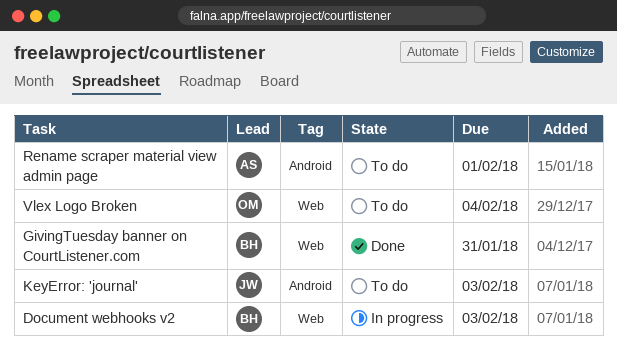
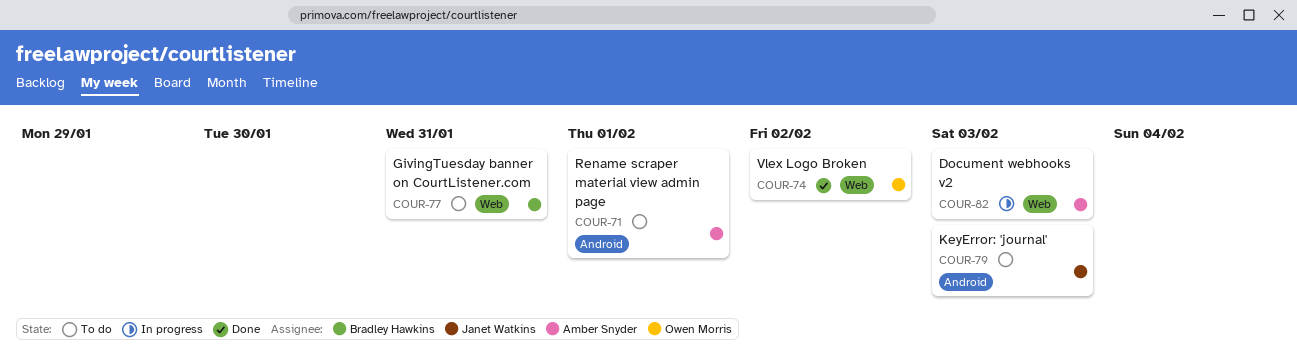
Document webhooks v2, owner: Bradley Hawkins -> Amber Snyder
GivingTuesday banner on CourtListener.com, status: Done -> To do
Vlex Logo Broken, status: To do -> Done
Vlex Logo Broken, due: Feb 4 -> Feb 2

